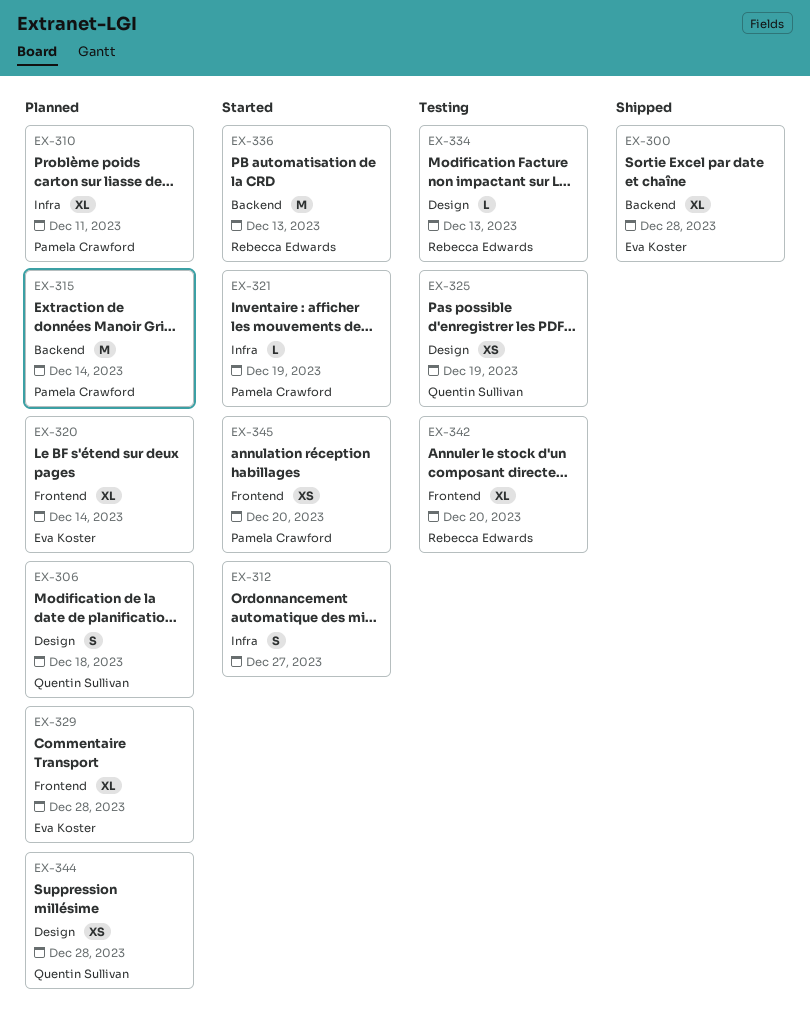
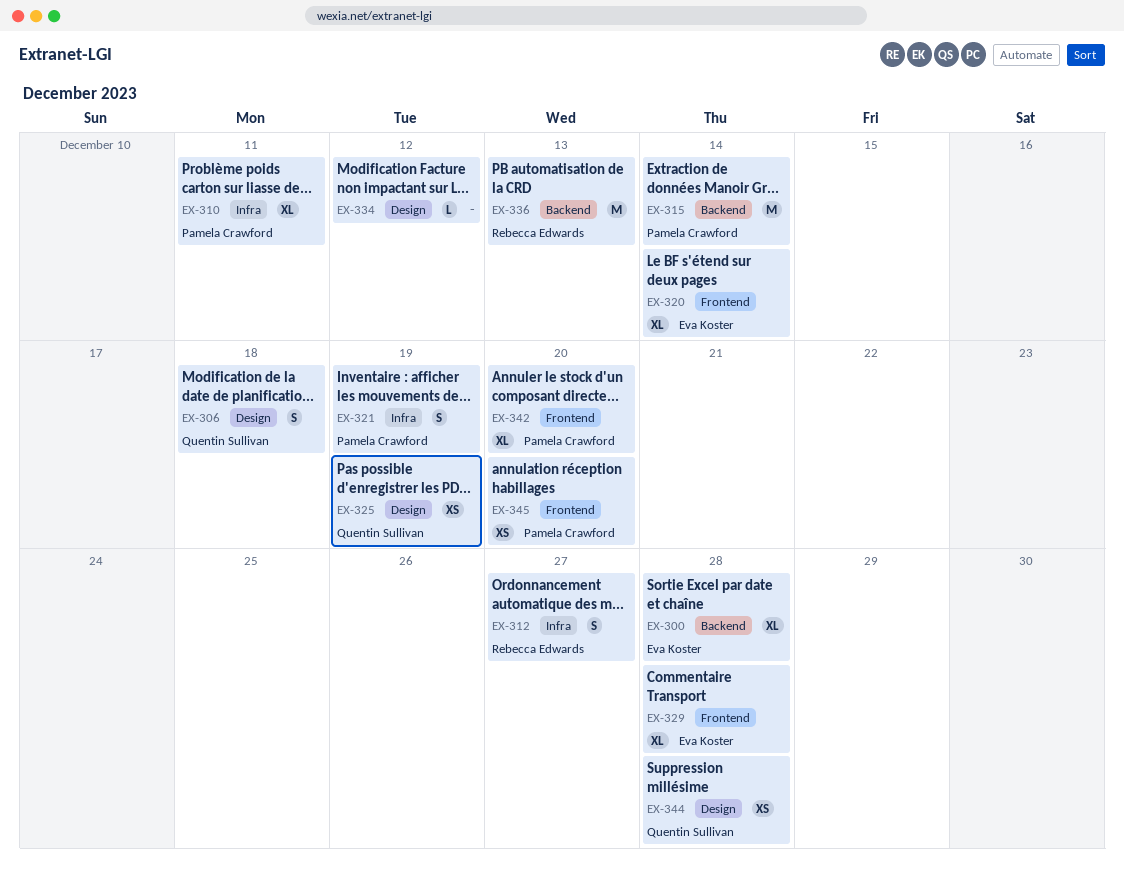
EX-312, owner: none -> Rebecca Edwards
EX-321, estimate: L -> S
EX-334, owner: Rebecca Edwards -> none
EX-334, due: Dec 13 -> Dec 12
EX-342, owner: Rebecca Edwards -> Pamela Crawford

